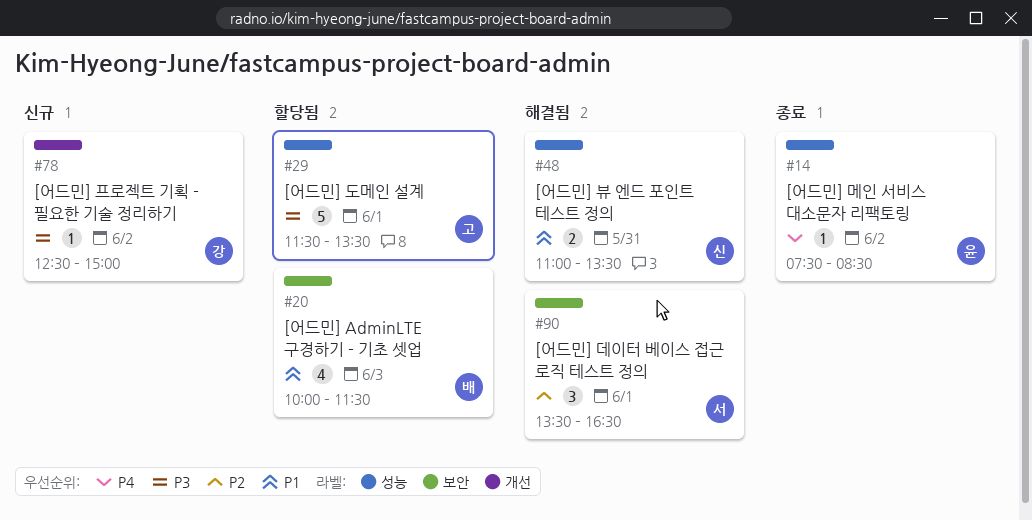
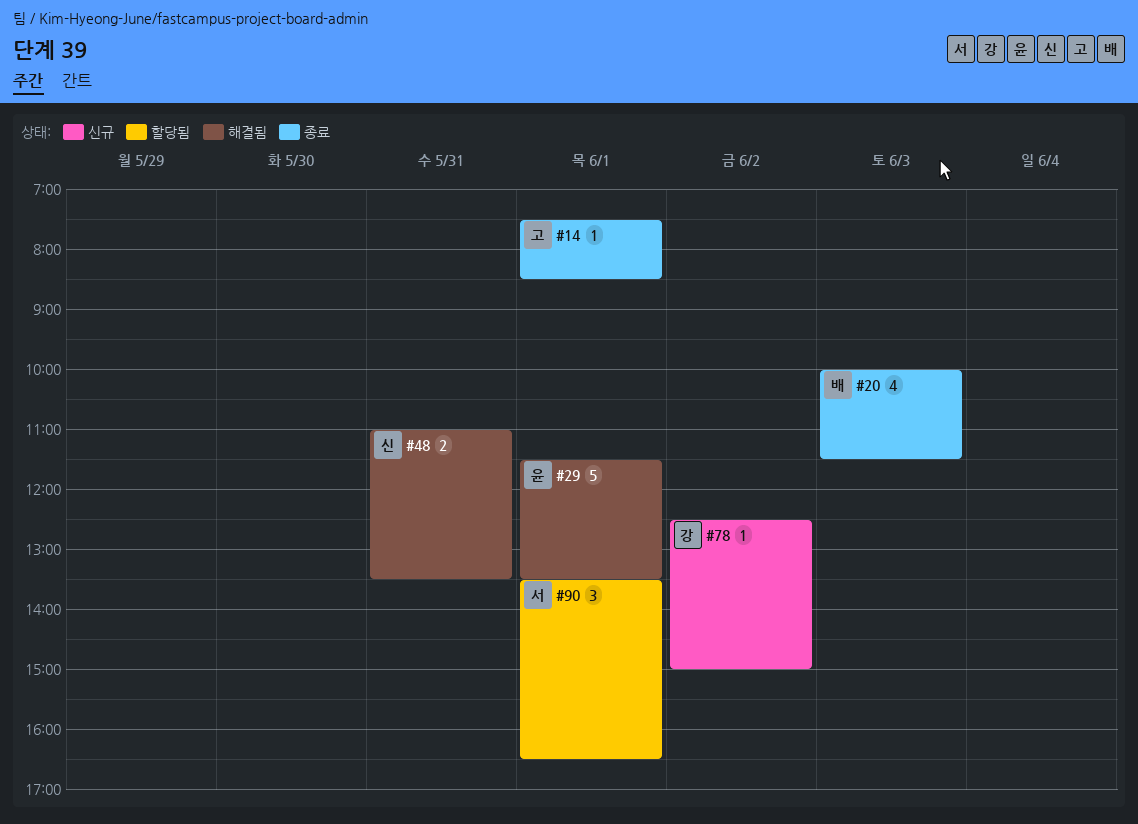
#14, owner: 윤 -> 고
#14, day: Jun 2 -> Jun 1
#20, status: 할당됨 -> 종료
#29, status: 할당됨 -> 해결됨
#29, owner: 고 -> 윤
#90, status: 해결됨 -> 할당됨

